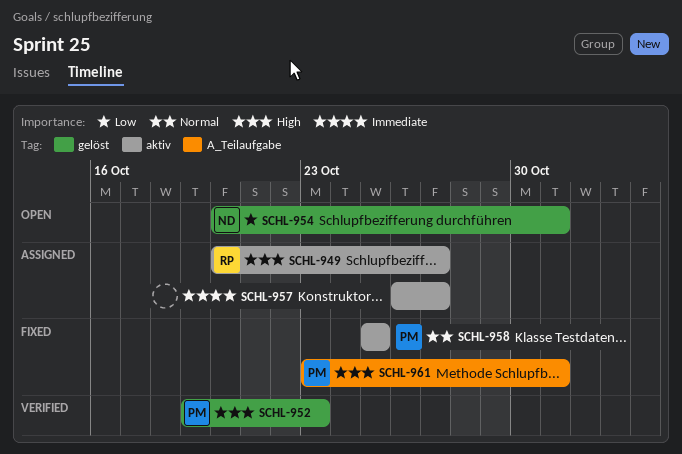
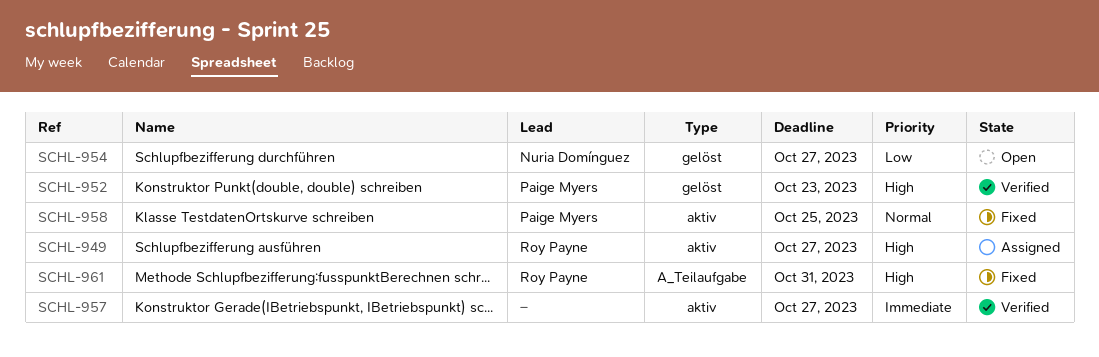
SCHL-954, due: Oct 31 -> Oct 27
SCHL-957, status: Assigned -> Verified
SCHL-961, owner: Paige Myers -> Roy Payne

